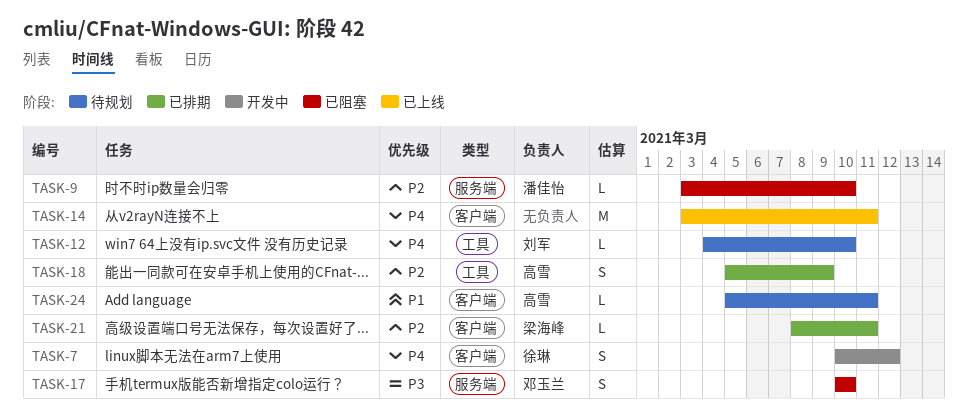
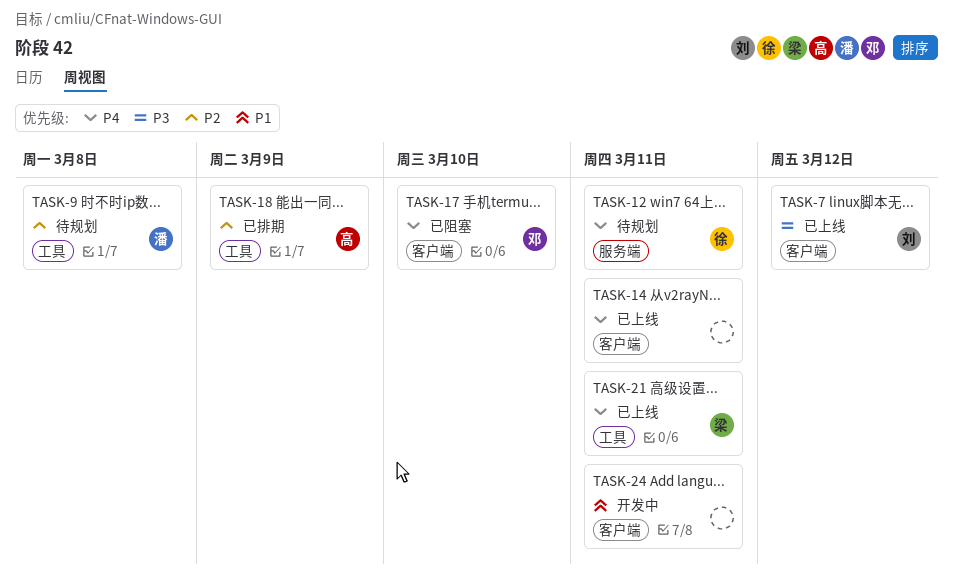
TASK-7, status: 开发中 -> 已上线
TASK-7, owner: 徐琳 -> 刘军
TASK-7, priority: P4 -> P3
TASK-9, status: 已阻塞 -> 待规划
TASK-9, label: 服务端 -> 工具
TASK-9, due: Mar 10 -> Mar 8
TASK-12, owner: 刘军 -> 徐琳
TASK-12, label: 工具 -> 服务端
TASK-12, due: Mar 10 -> Mar 11
TASK-17, priority: P3 -> P4
TASK-17, label: 服务端 -> 客户端
TASK-21, status: 已排期 -> 已上线
TASK-21, priority: P2 -> P4
TASK-21, label: 客户端 -> 工具
TASK-24, status: 待规划 -> 开发中
TASK-24, owner: 高雪 -> none

